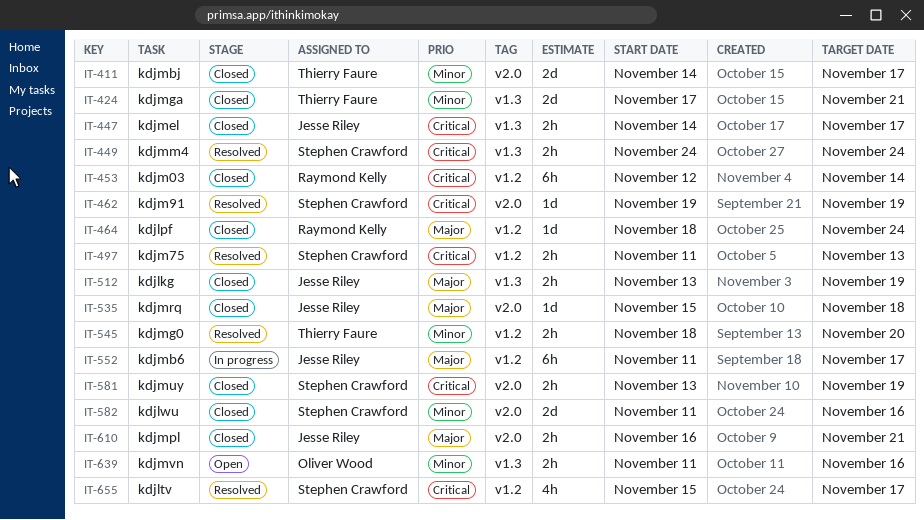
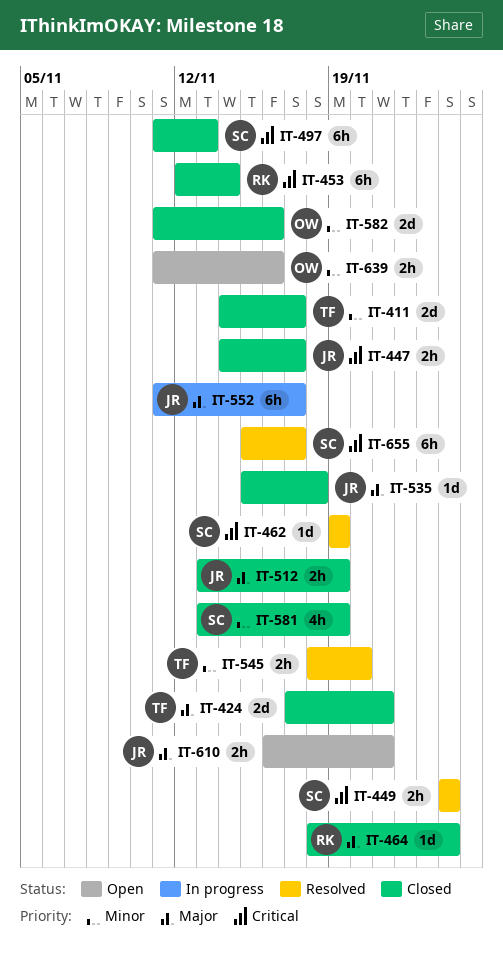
IT-424, priority: Minor -> Major
IT-497, status: Resolved -> Closed
IT-497, estimate: 2h -> 6h
IT-581, priority: Critical -> Minor
IT-581, estimate: 2h -> 4h
IT-582, owner: Stephen Crawford -> Oliver Wood
IT-610, status: Closed -> Open
IT-655, estimate: 4h -> 6h

